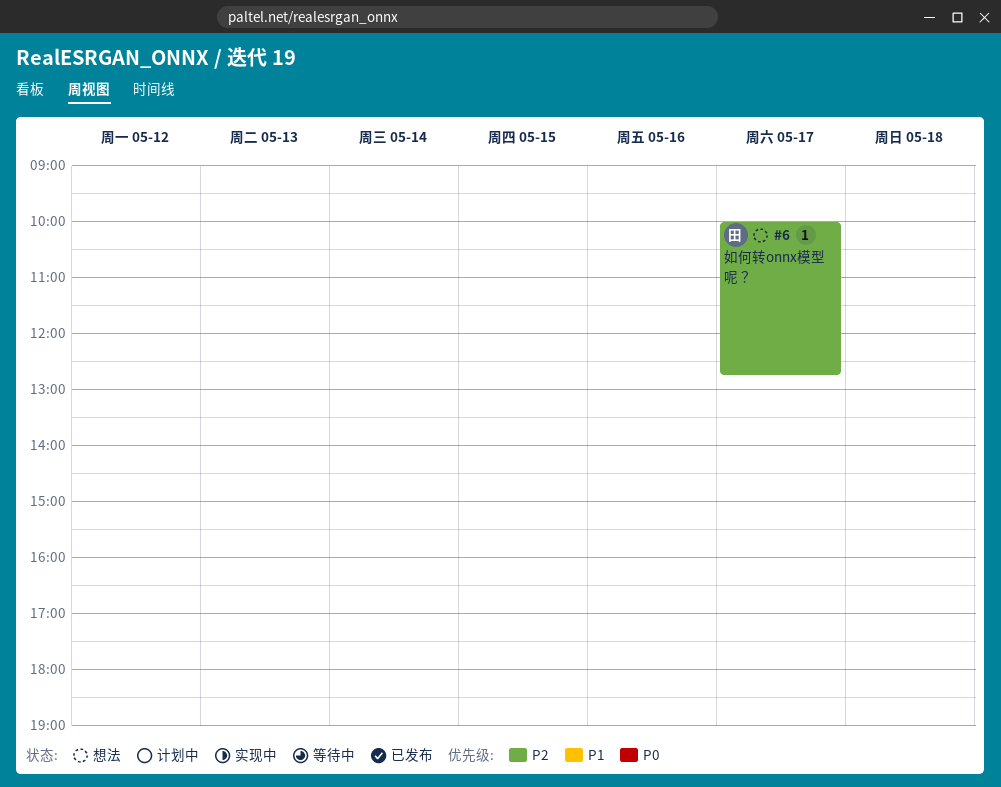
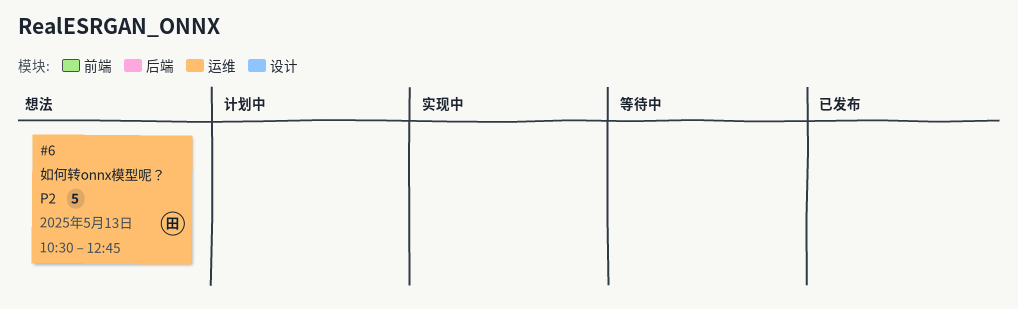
#6, estimate: 1 -> 5
#6, day: May 17 -> May 13
#6, begins: 10:00 -> 10:30

